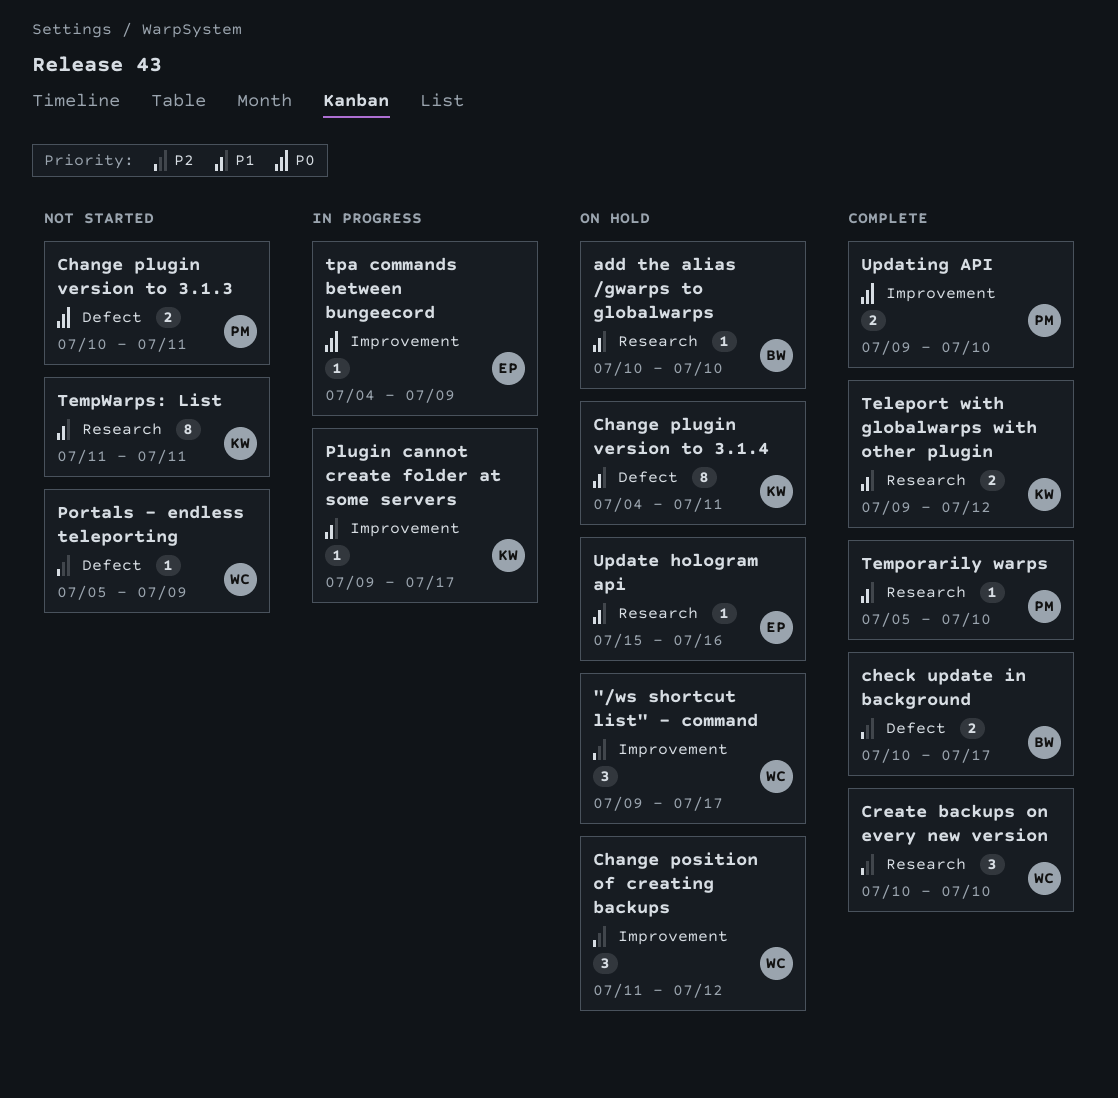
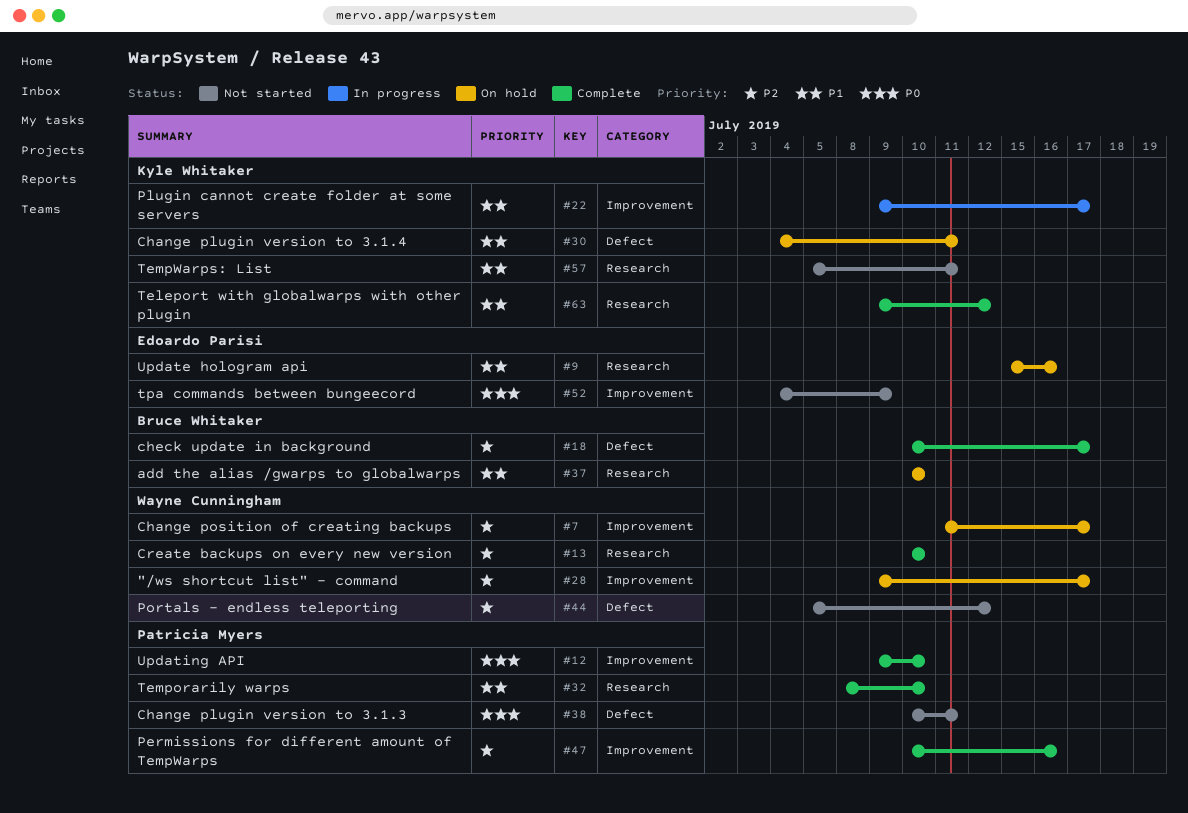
Change position of creating backups, due: Jul 12 -> Jul 17
Permissions for different amount of TempWarps: none -> present
Portals - endless teleporting, due: Jul 9 -> Jul 12
Temporarily warps, start: Jul 5 -> Jul 8
TempWarps: List, start: Jul 11 -> Jul 5
tpa commands between bungeecord, status: In progress -> Not started

